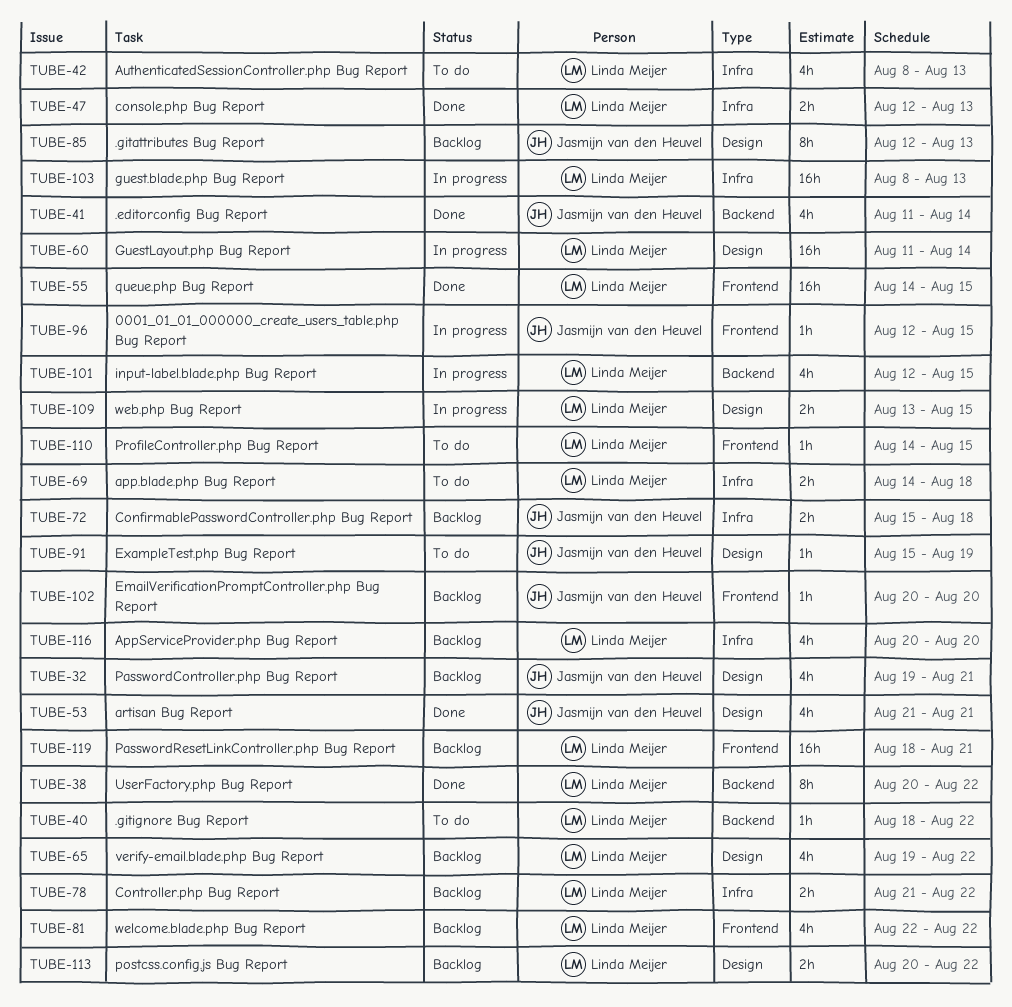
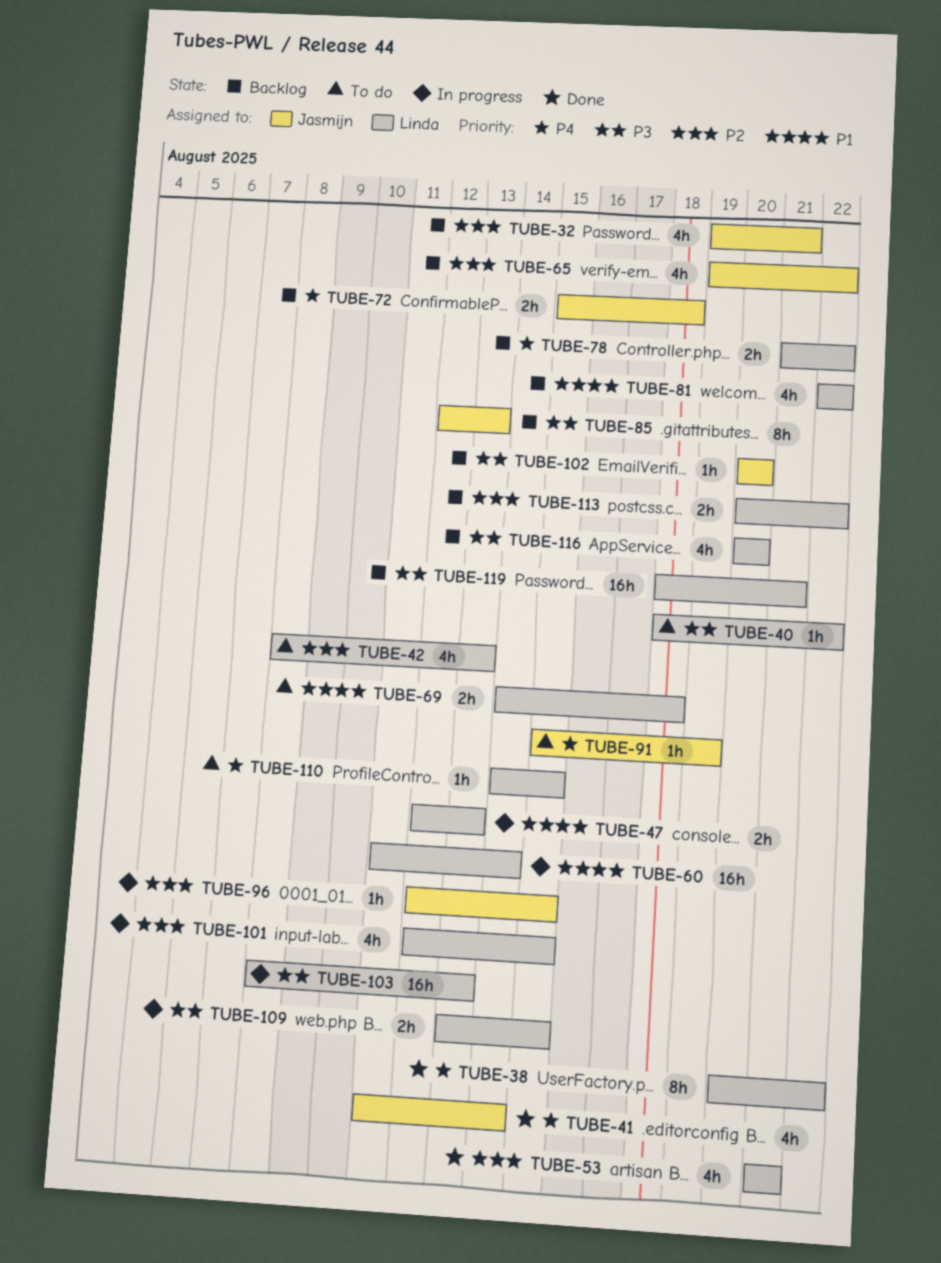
TUBE-47, status: Done -> In progress
TUBE-53, owner: Jasmijn van den Heuvel -> Linda Meijer
TUBE-55: present -> none
TUBE-65, owner: Linda Meijer -> Jasmijn van den Heuvel

